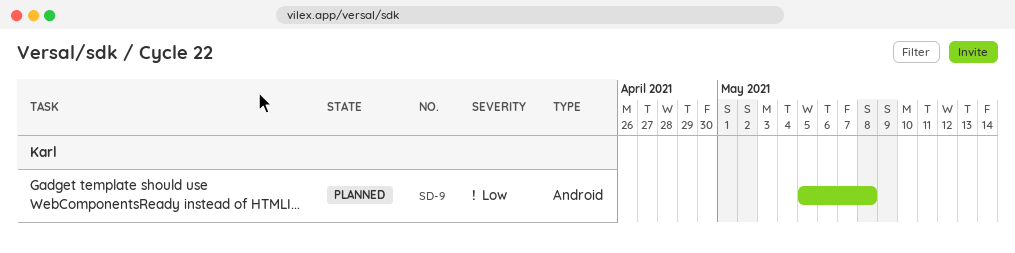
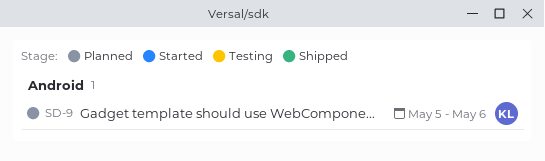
SD-9, due: May 8 -> May 6

